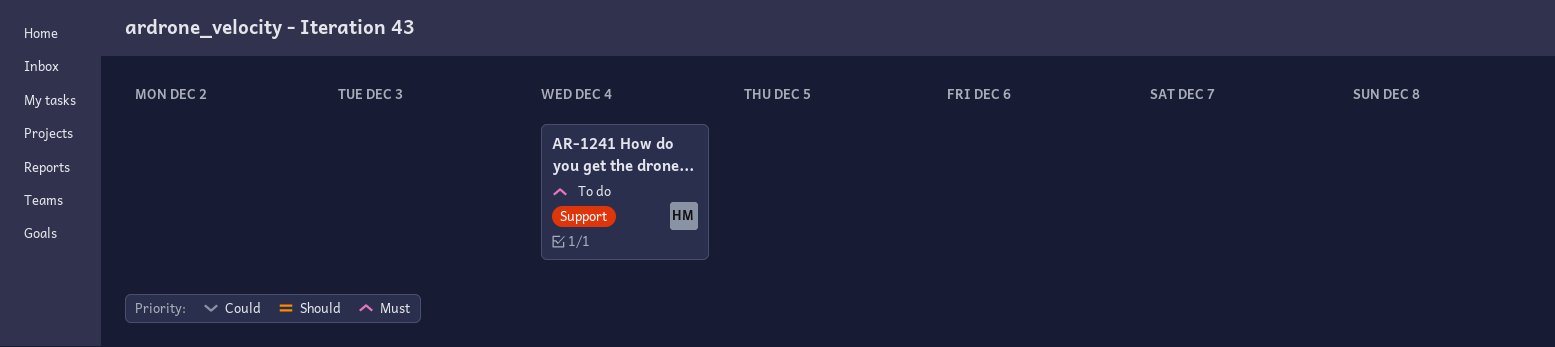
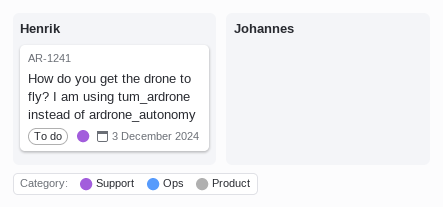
AR-1241, due: Dec 4 -> Dec 3

